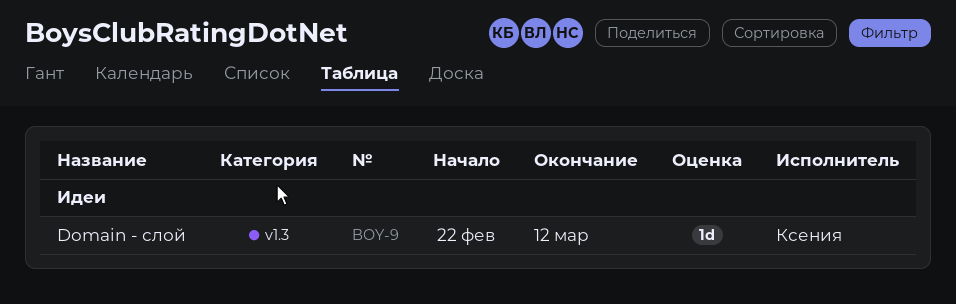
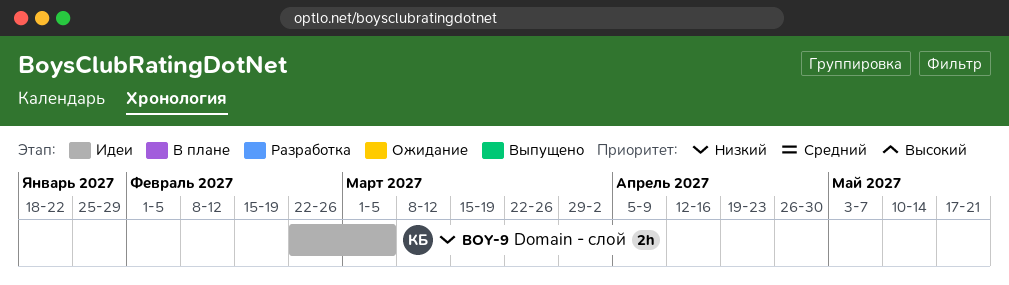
BOY-9, estimate: 1d -> 2h
BOY-9, due: Mar 12 -> Mar 5

